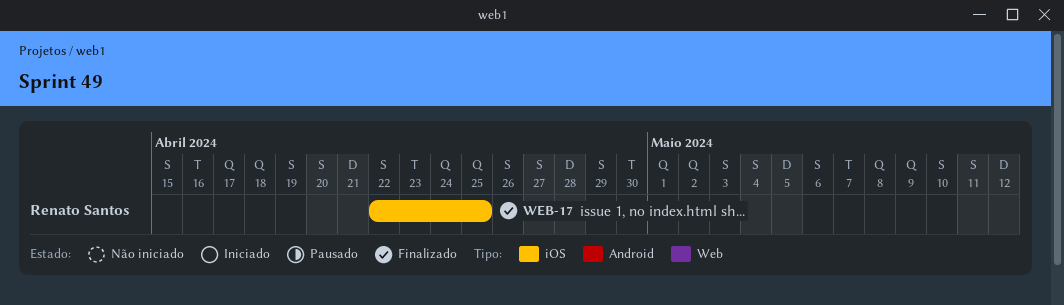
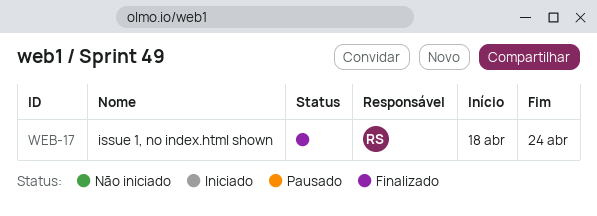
WEB-17, start: Apr 22 -> Apr 18
WEB-17, due: Apr 25 -> Apr 24

